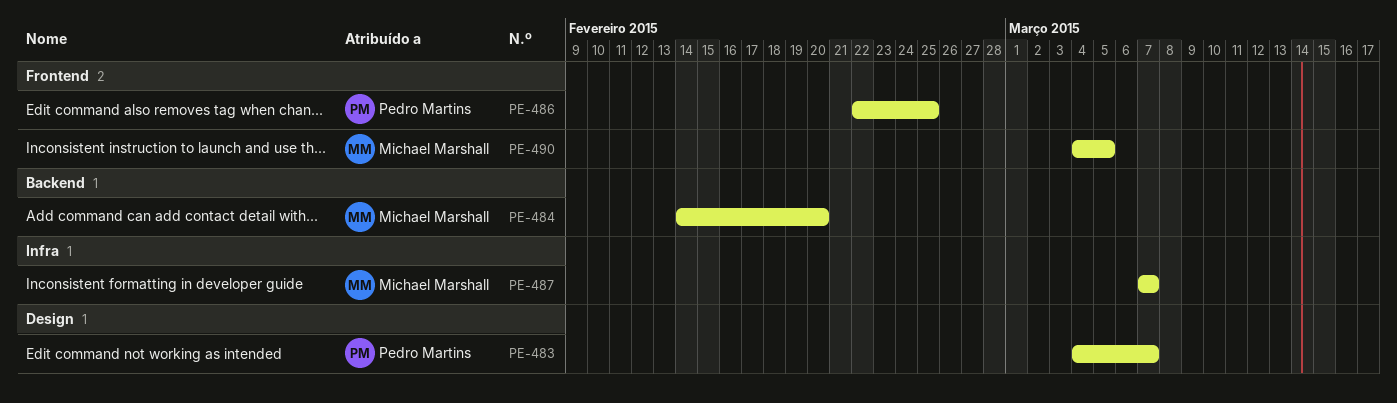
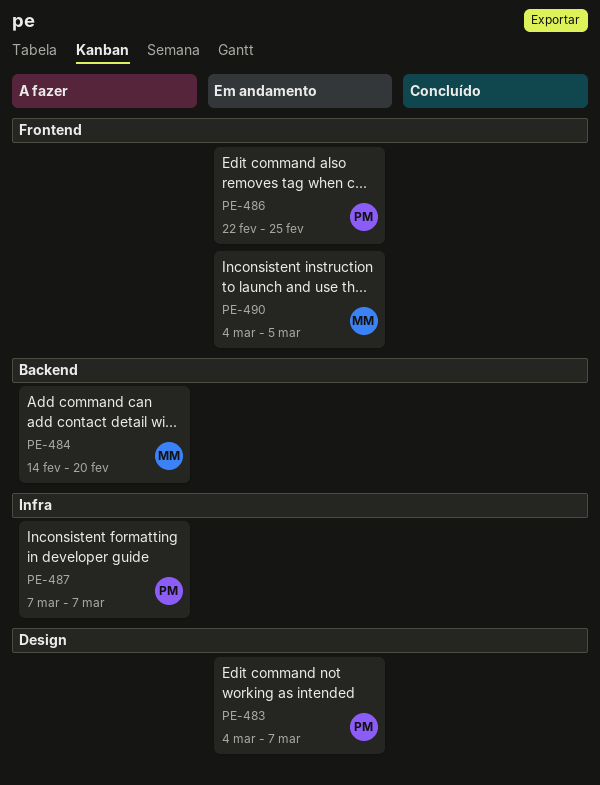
PE-487, owner: Michael Marshall -> Pedro Martins

